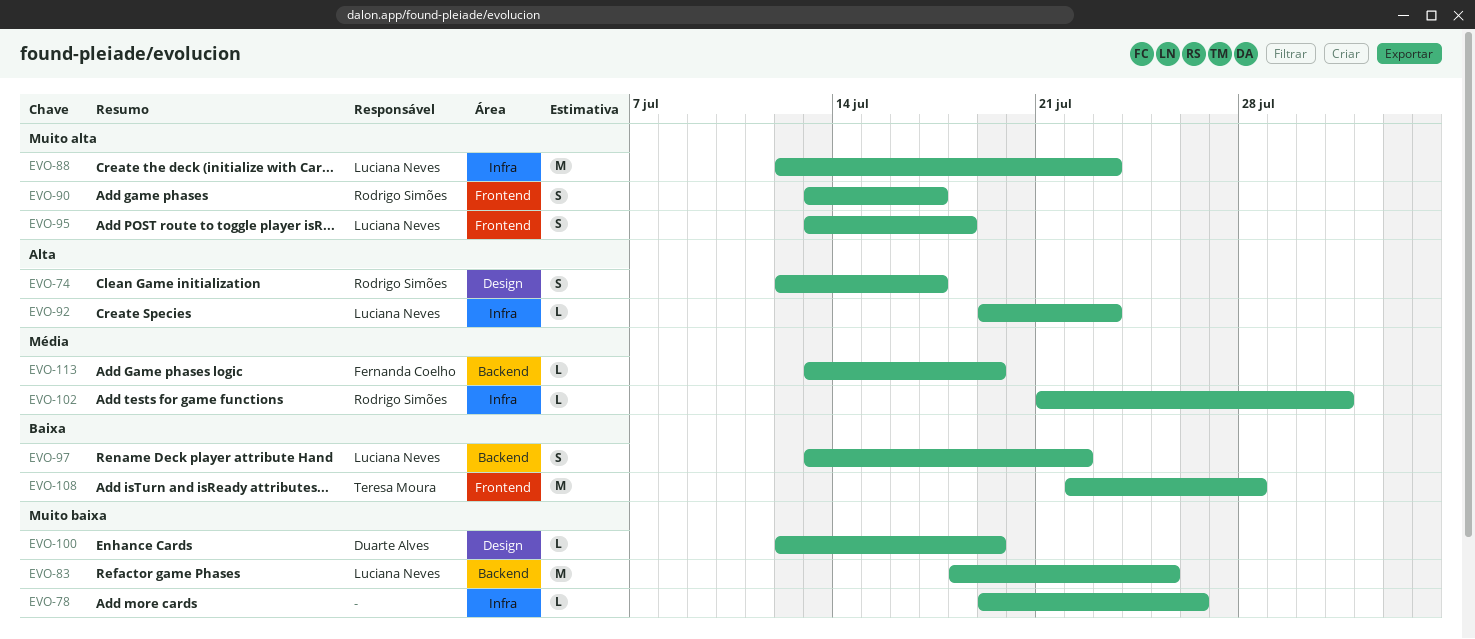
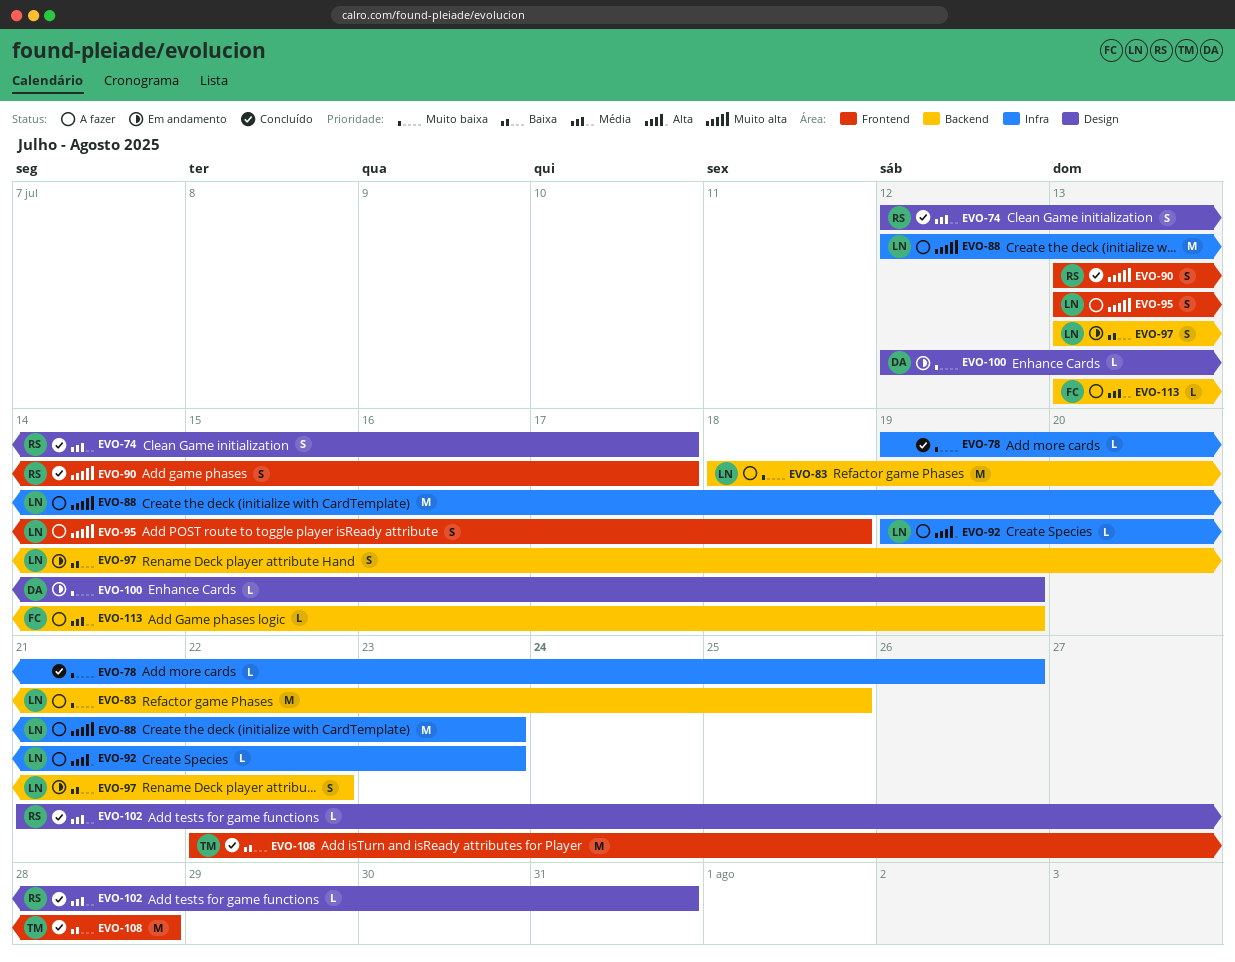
EVO-74, priority: Alta -> Média
EVO-102, label: Infra -> Design

